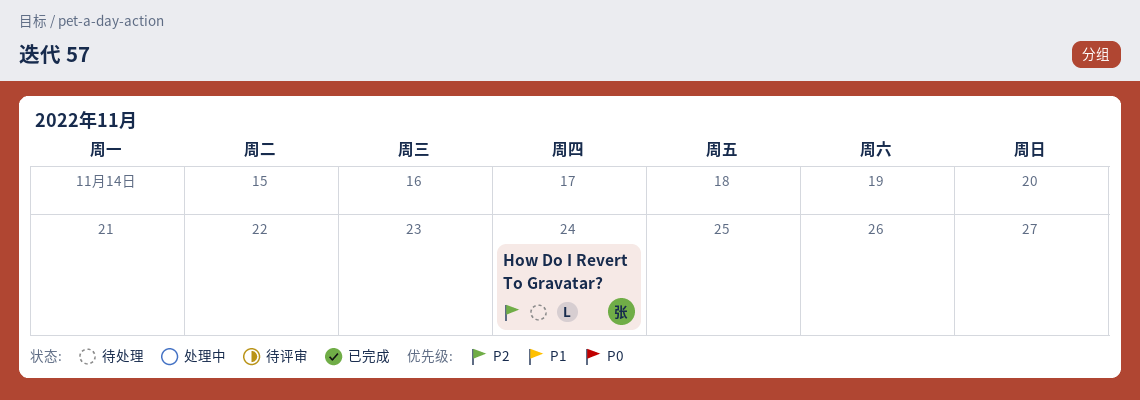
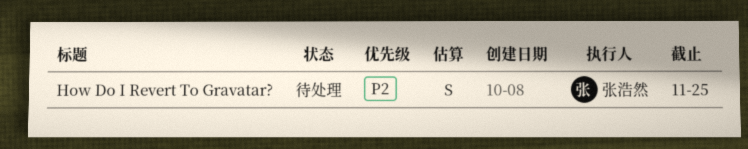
How Do I Revert To Gravatar?, estimate: L -> S
How Do I Revert To Gravatar?, due: Nov 24 -> Nov 25

